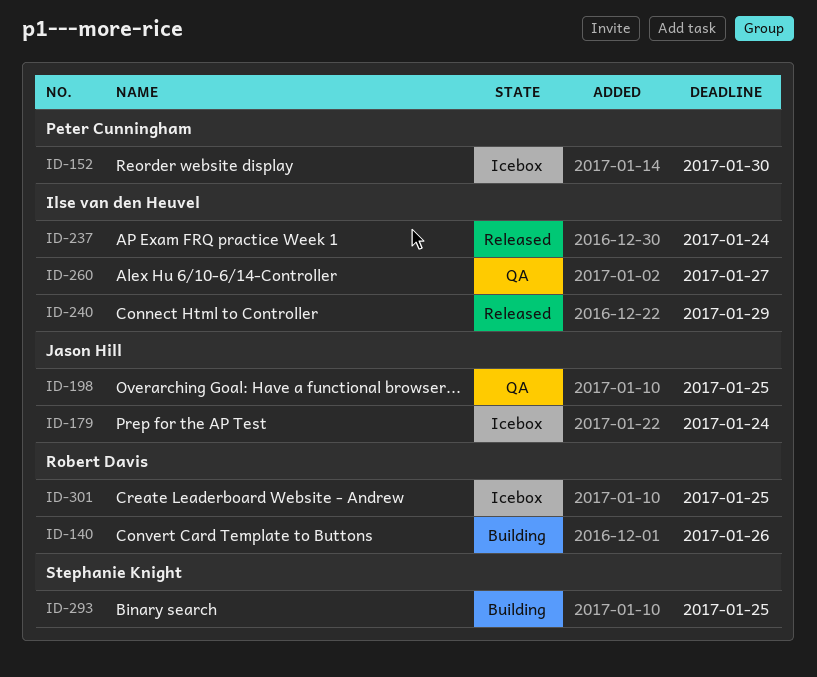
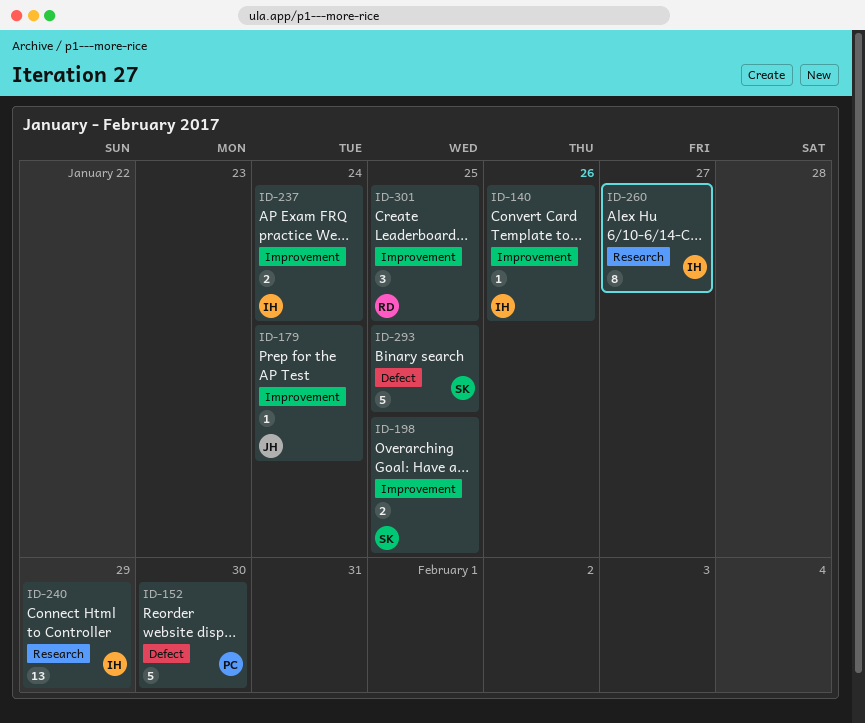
ID-140, owner: Robert Davis -> Ilse van den Heuvel
ID-198, owner: Jason Hill -> Stephanie Knight

